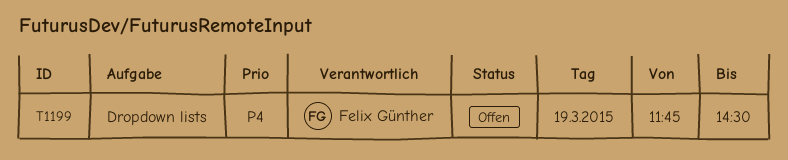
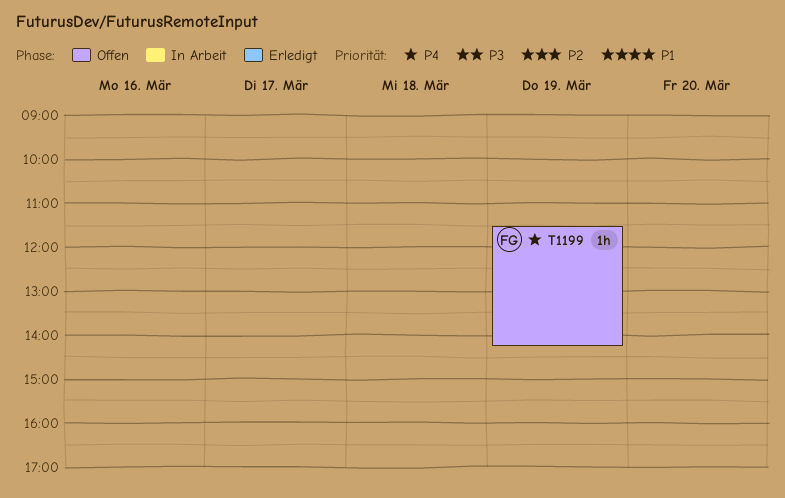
T1199, begins: 11:45 -> 11:30
T1199, ends: 14:30 -> 14:15

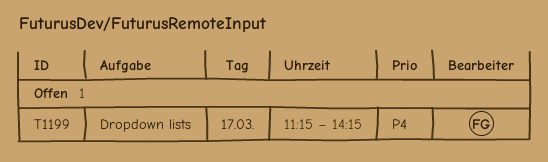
T1199, day: Mar 19 -> Mar 17
T1199, begins: 11:30 -> 11:15

